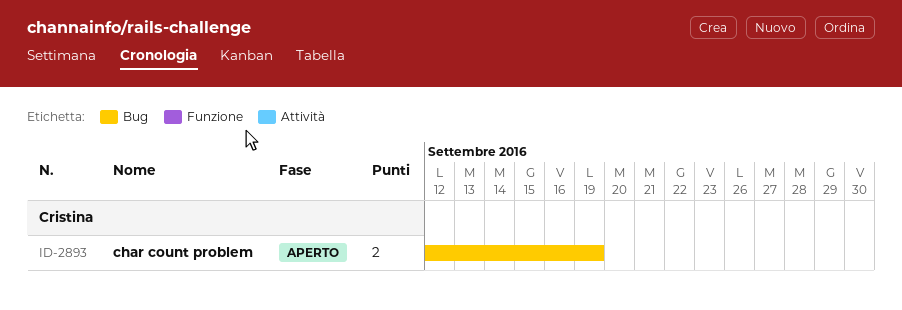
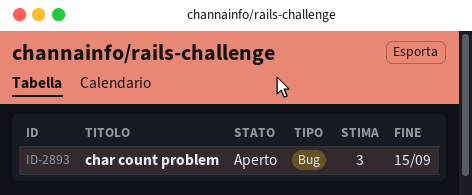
ID-2893, estimate: 2 -> 3
ID-2893, due: Sep 19 -> Sep 15

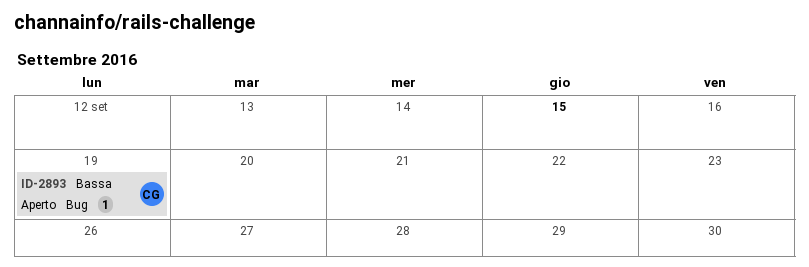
ID-2893, estimate: 3 -> 1
ID-2893, due: Sep 15 -> Sep 19

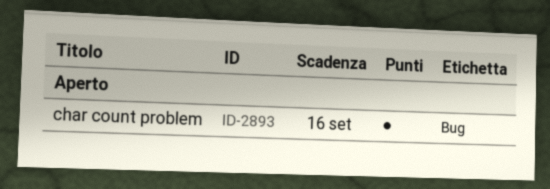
ID-2893, due: Sep 19 -> Sep 16

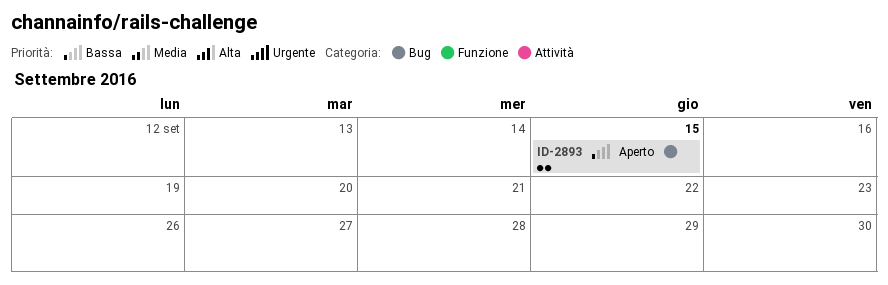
ID-2893, estimate: 1 -> 2
ID-2893, due: Sep 16 -> Sep 15

